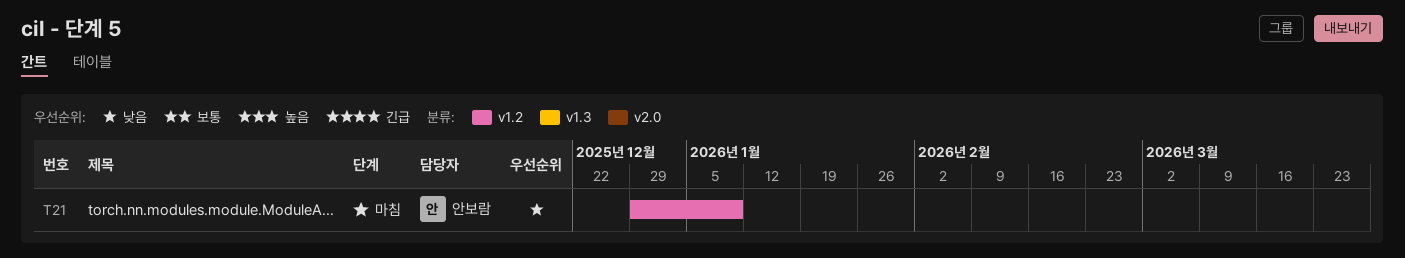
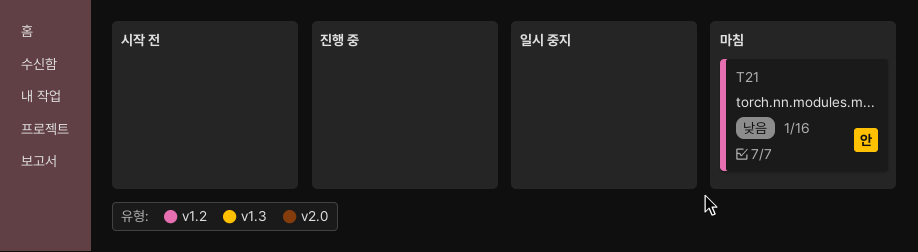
T21, due: Jan 9 -> Jan 16

